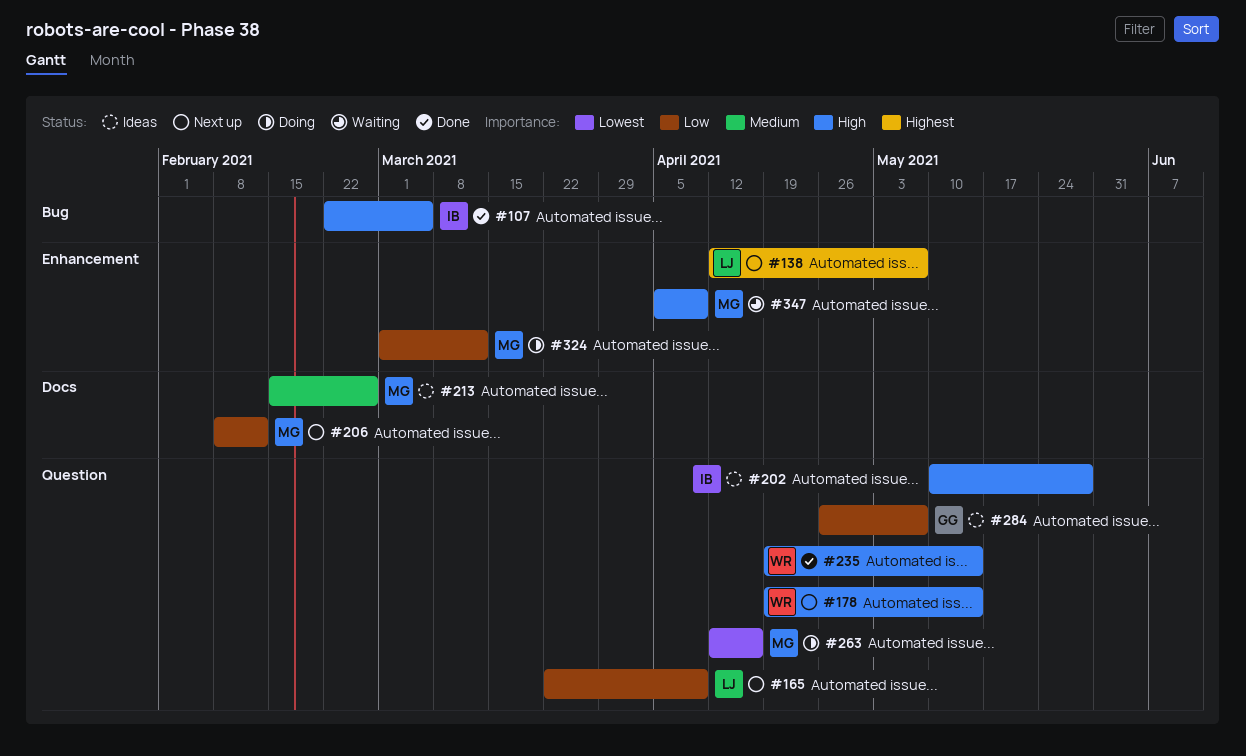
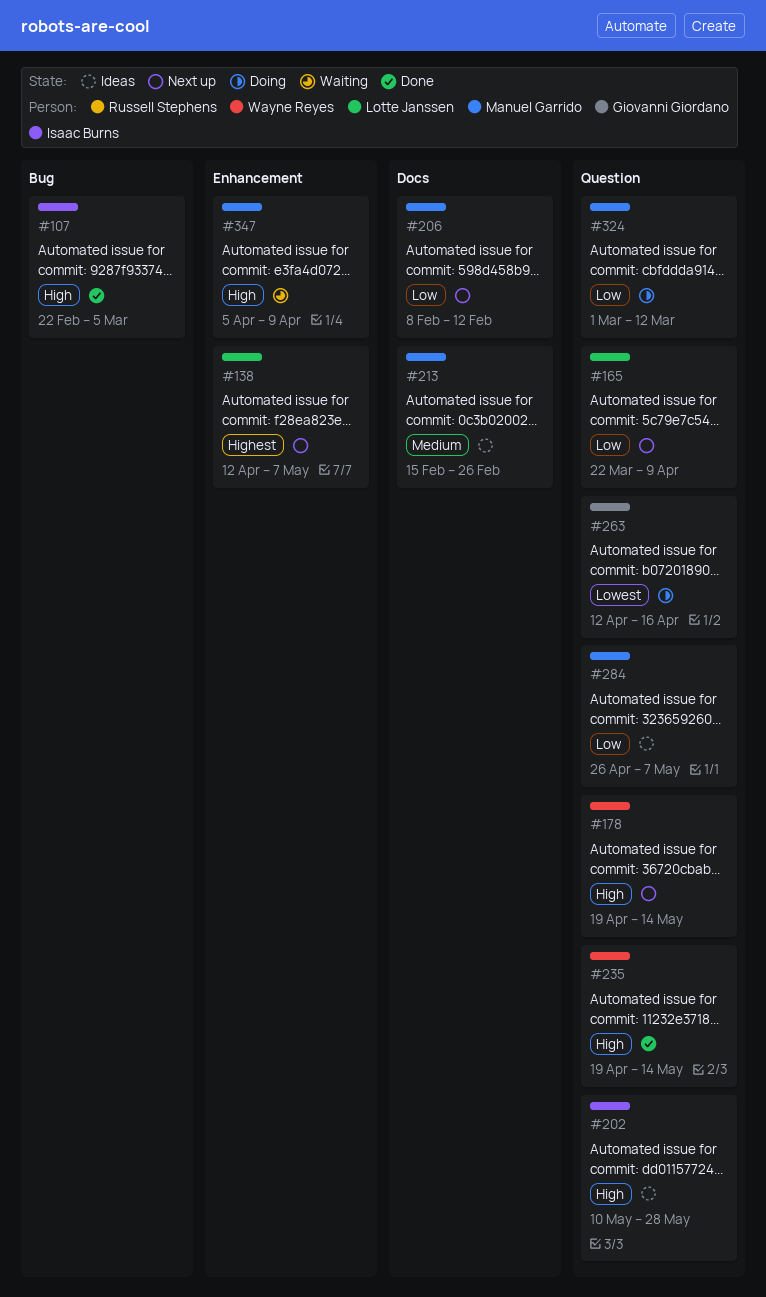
#263, owner: Manuel Garrido -> Giovanni Giordano
#284, owner: Giovanni Giordano -> Manuel Garrido
#324, label: Enhancement -> Question

